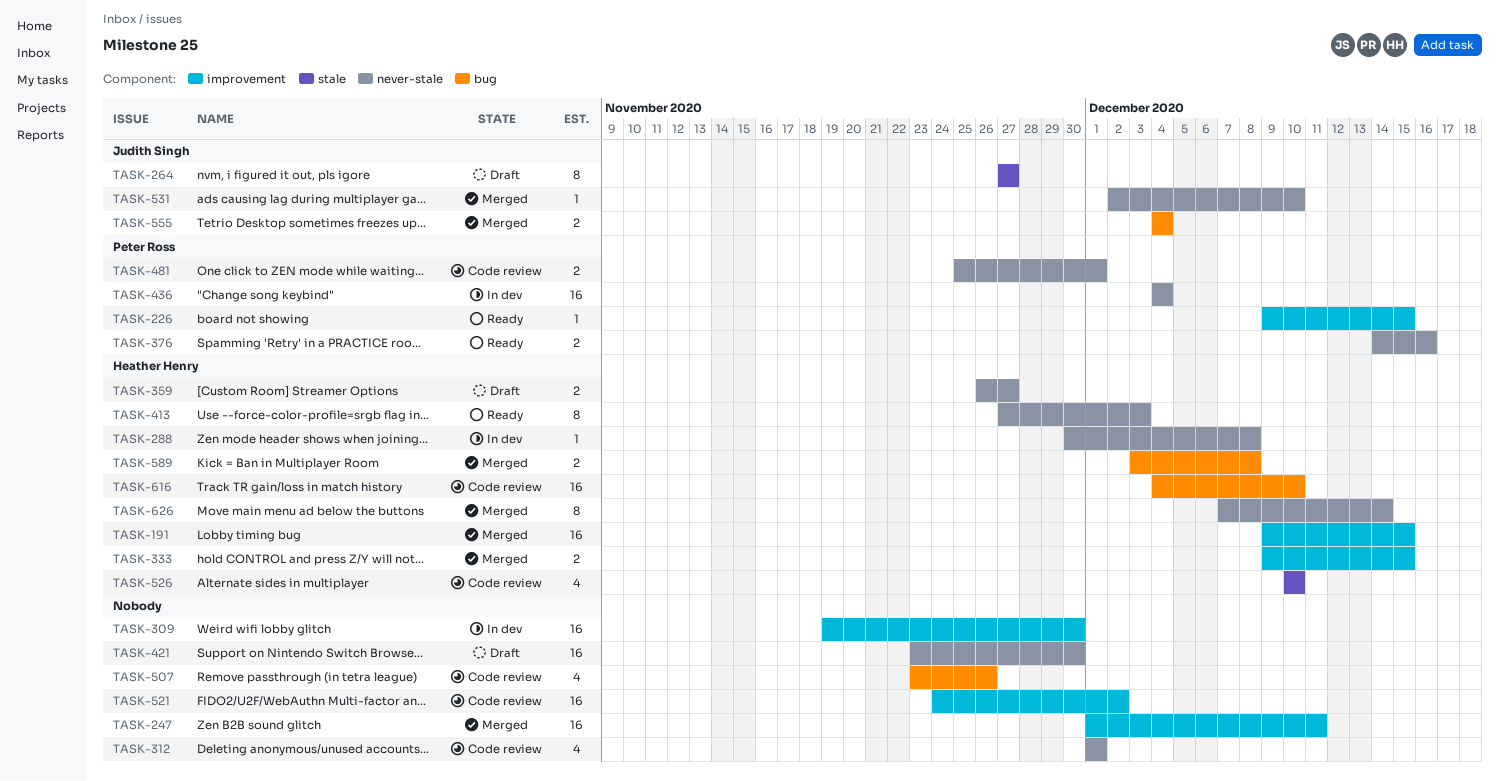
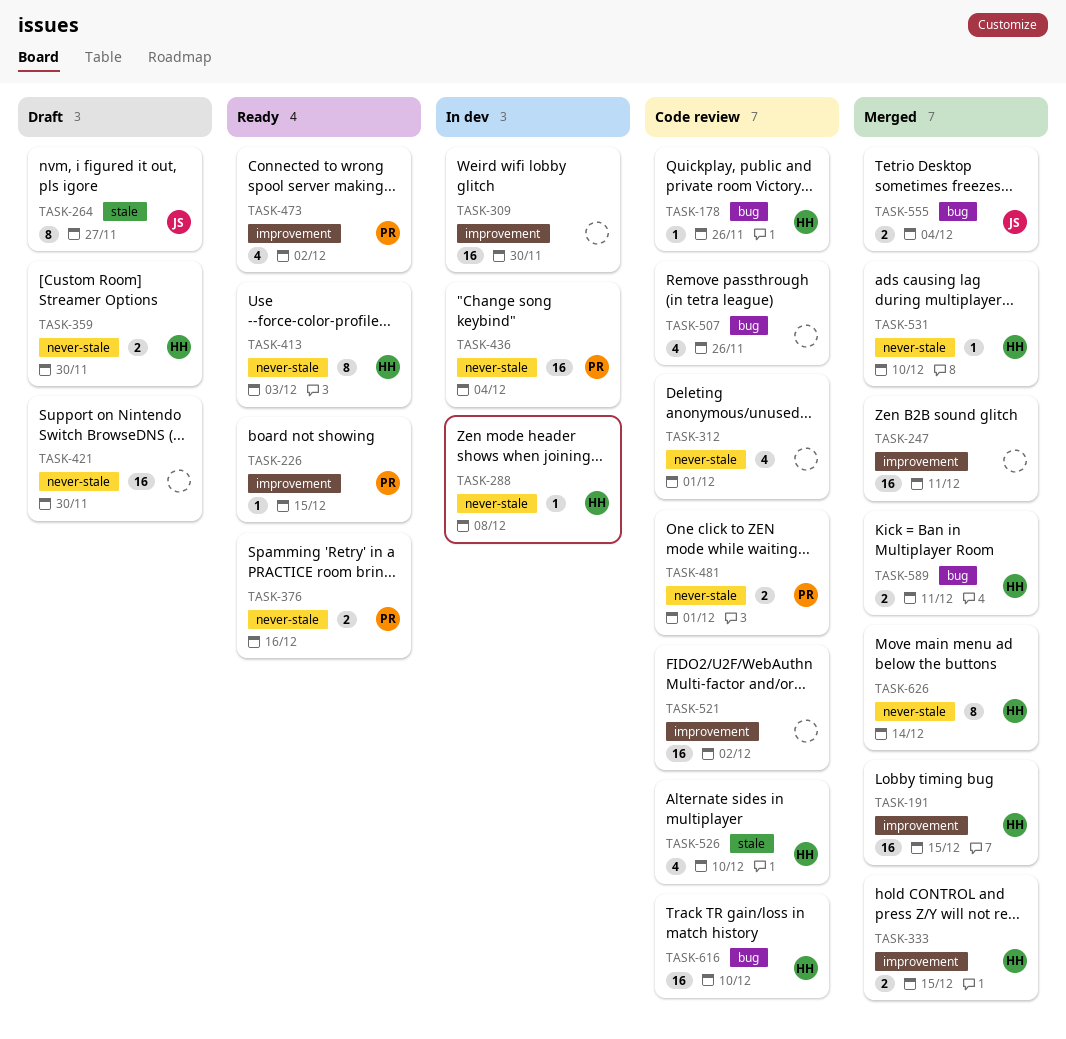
TASK-178: none -> present
TASK-359, due: Nov 27 -> Nov 30
TASK-473: none -> present
TASK-531, owner: Judith Singh -> Heather Henry
TASK-589, due: Dec 8 -> Dec 11

